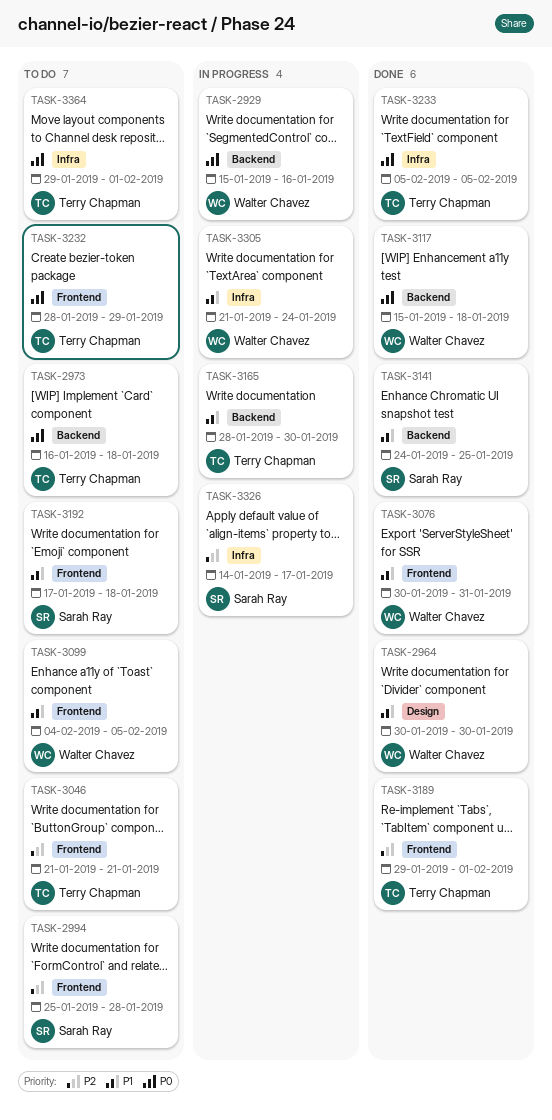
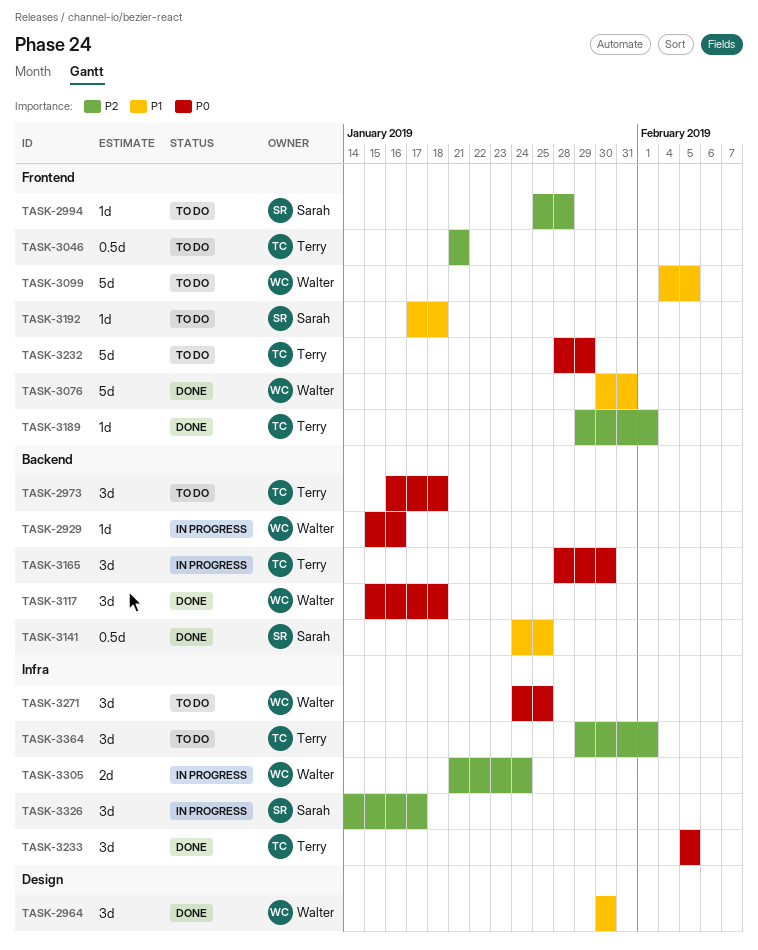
TASK-3165, priority: P1 -> P0
TASK-3271: none -> present
TASK-3305, priority: P1 -> P2
TASK-3364, priority: P0 -> P2

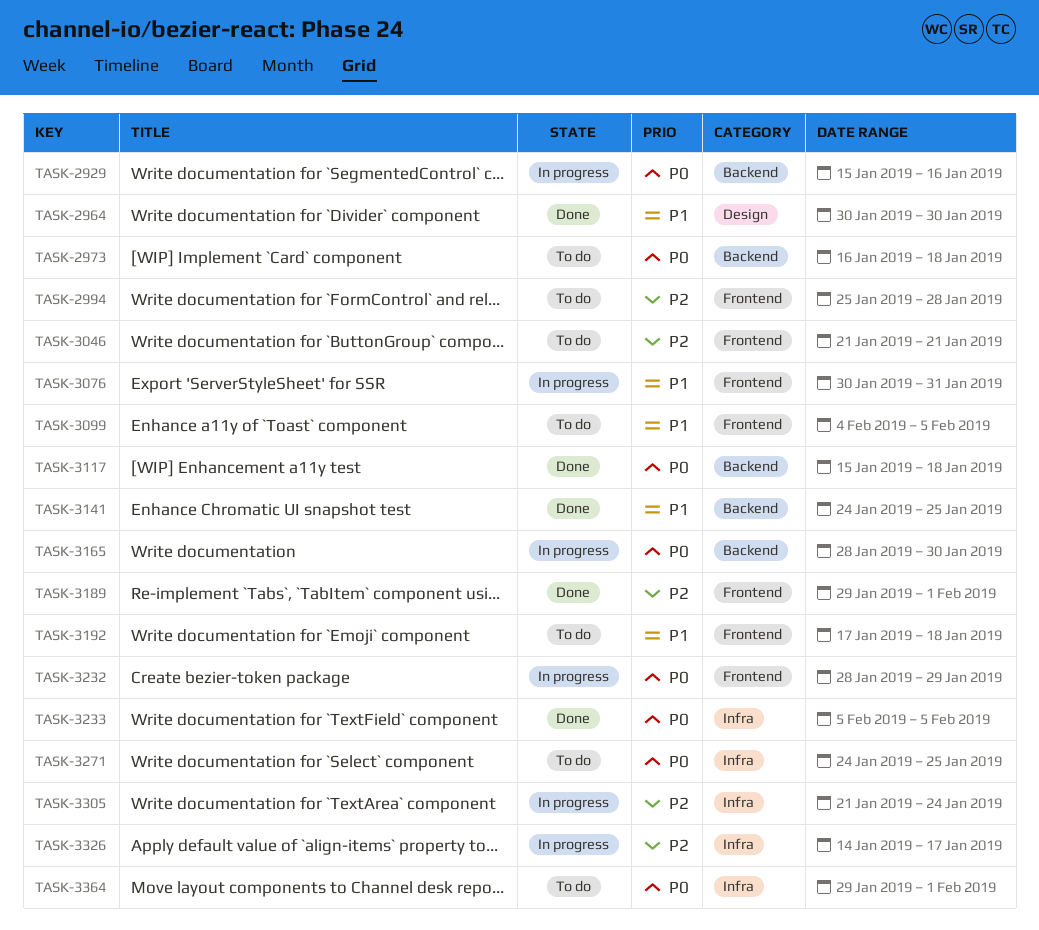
TASK-3076, status: Done -> In progress
TASK-3232, status: To do -> In progress
TASK-3364, priority: P2 -> P0

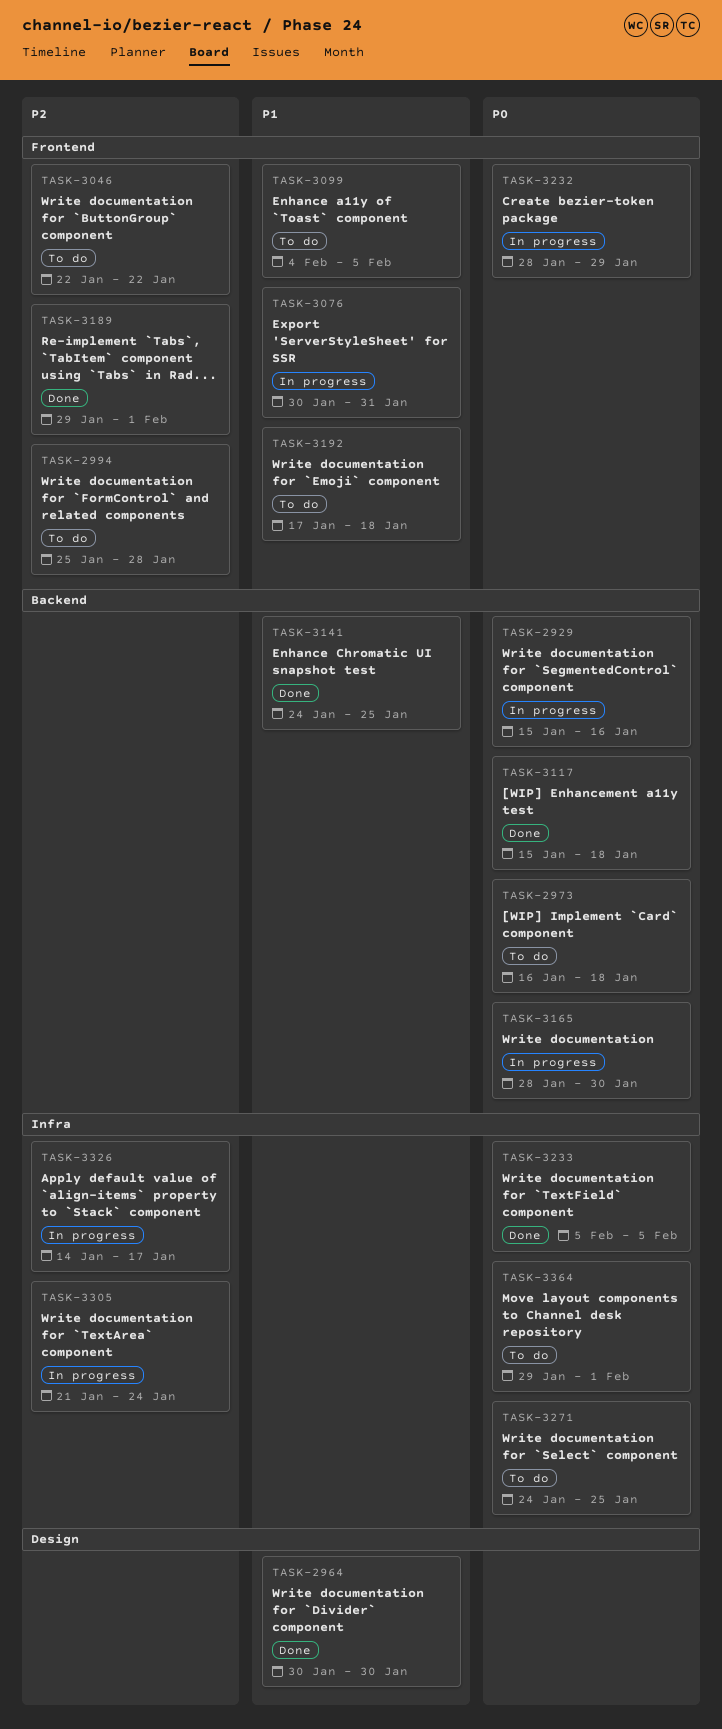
TASK-3046, start: Jan 21 -> Jan 22
TASK-3046, due: Jan 21 -> Jan 22

